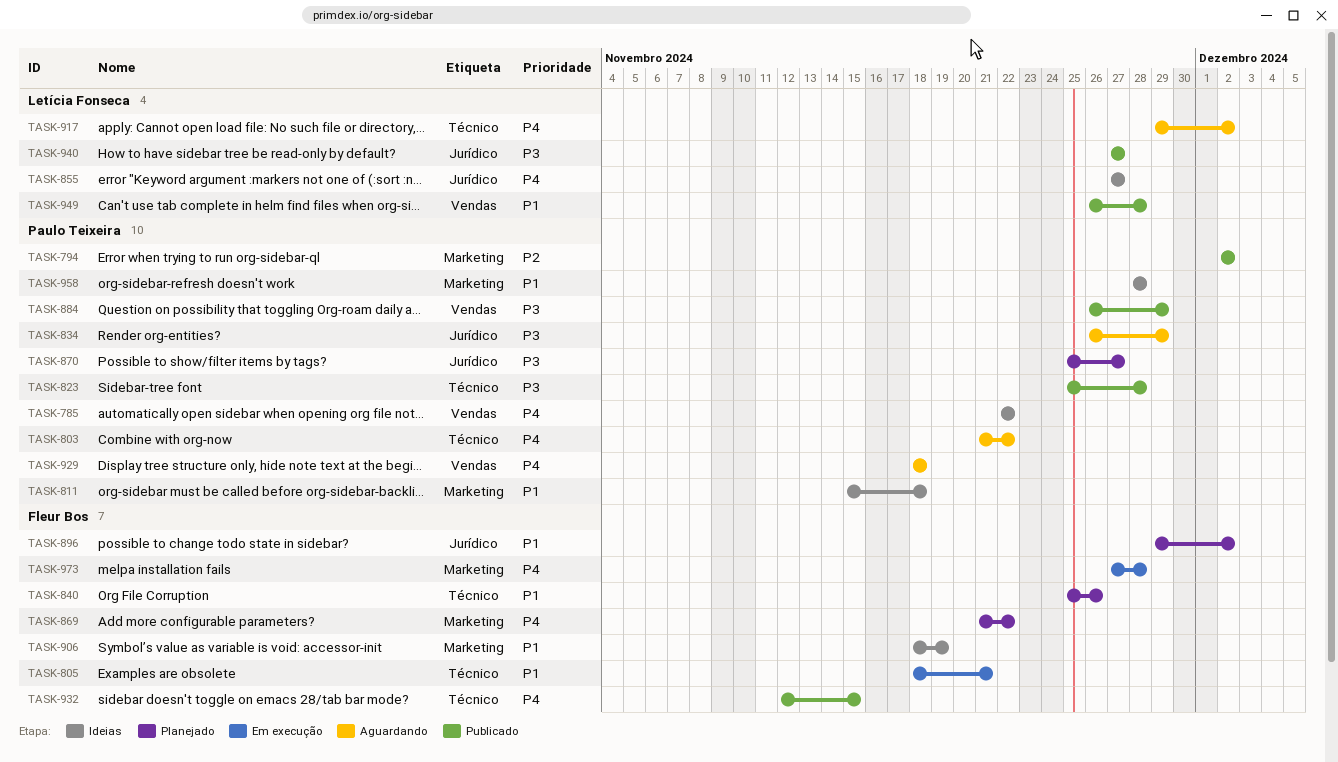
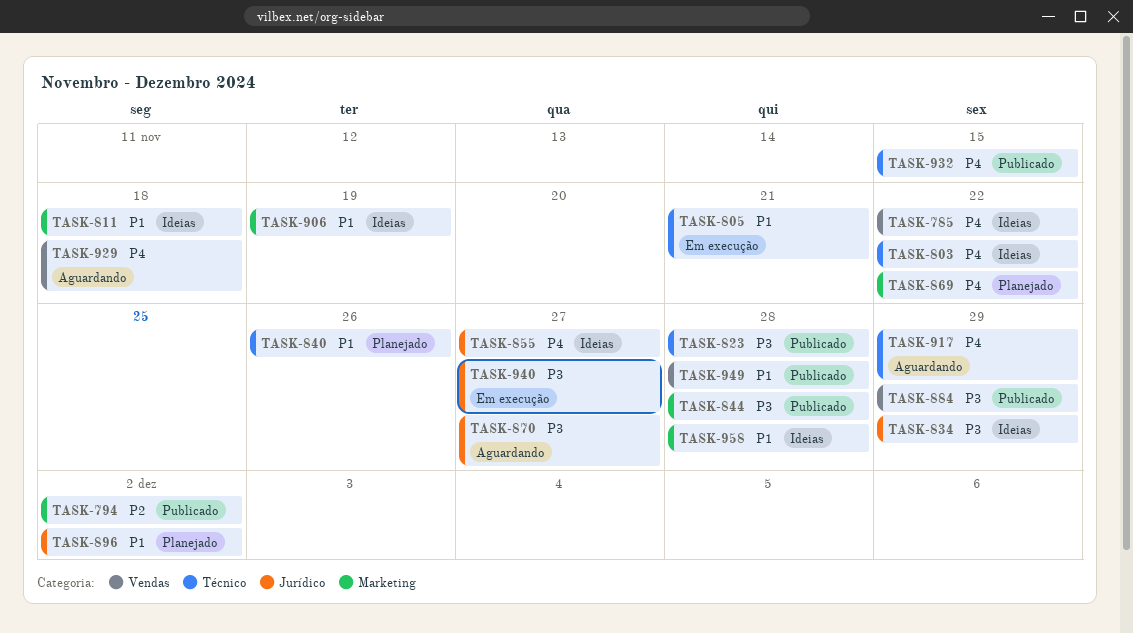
TASK-803, status: Aguardando -> Ideias
TASK-834, status: Aguardando -> Ideias
TASK-844: none -> present
TASK-870, status: Planejado -> Aguardando
TASK-917, due: Dec 2 -> Nov 29
TASK-940, status: Publicado -> Em execução
TASK-973: present -> none

